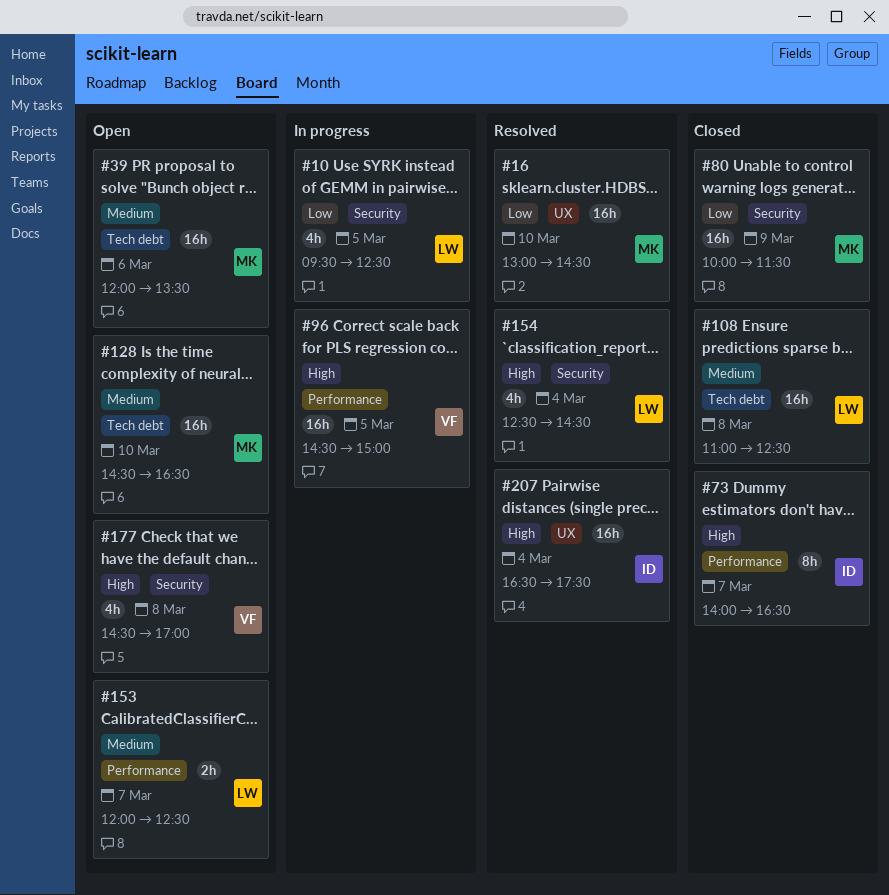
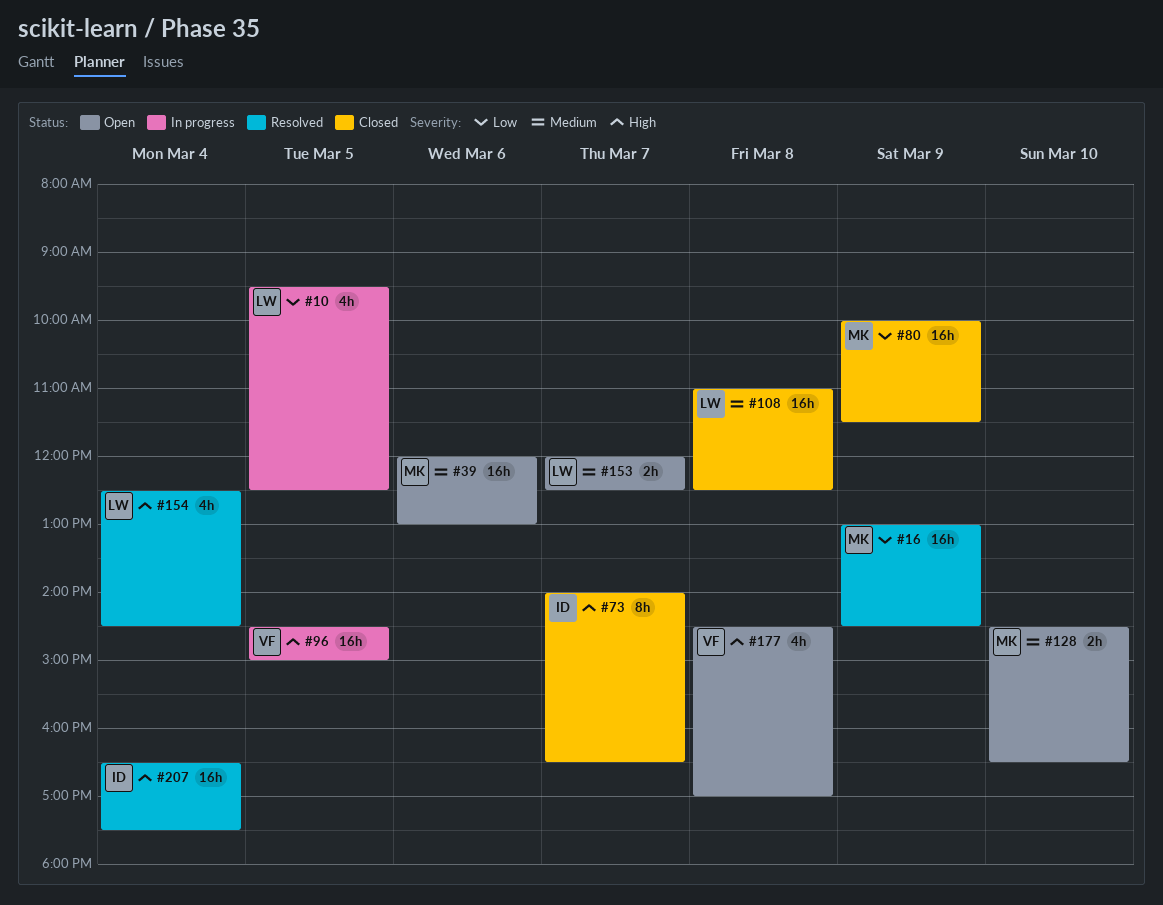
#16, day: Mar 10 -> Mar 9
#39, ends: 13:30 -> 13:00
#128, estimate: 16h -> 2h

